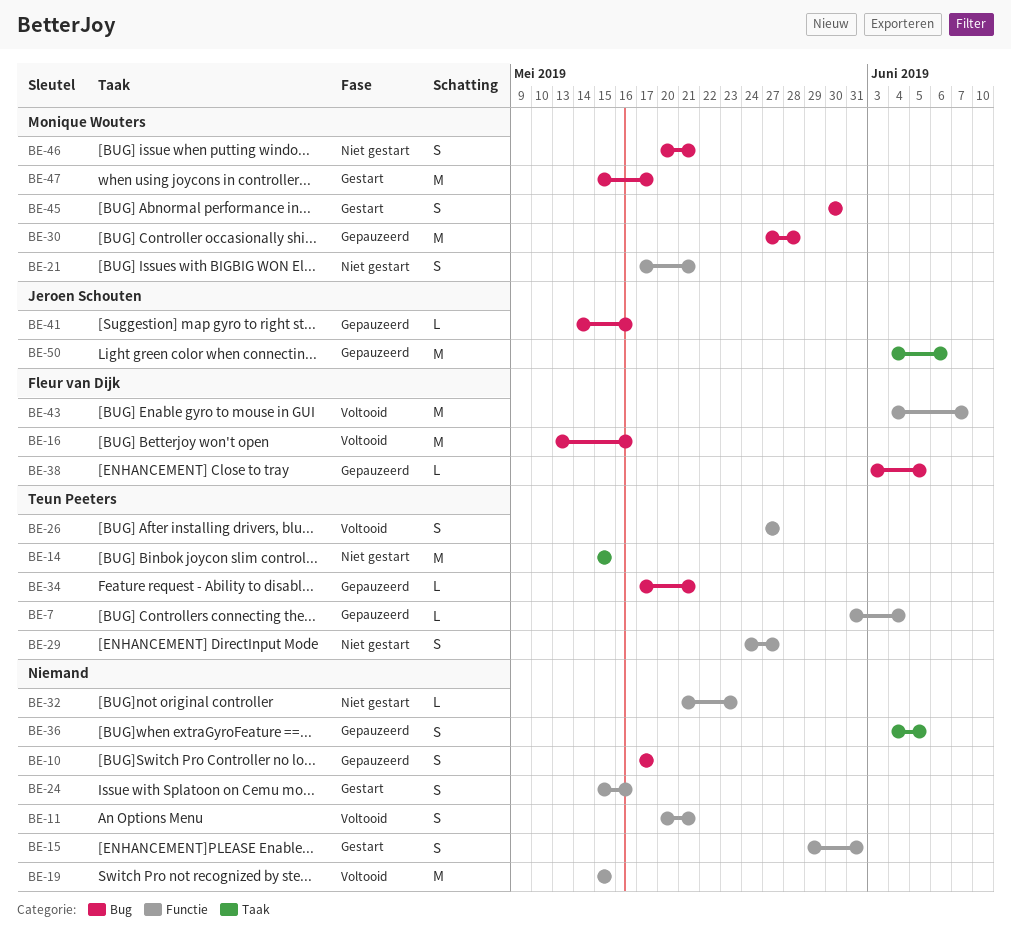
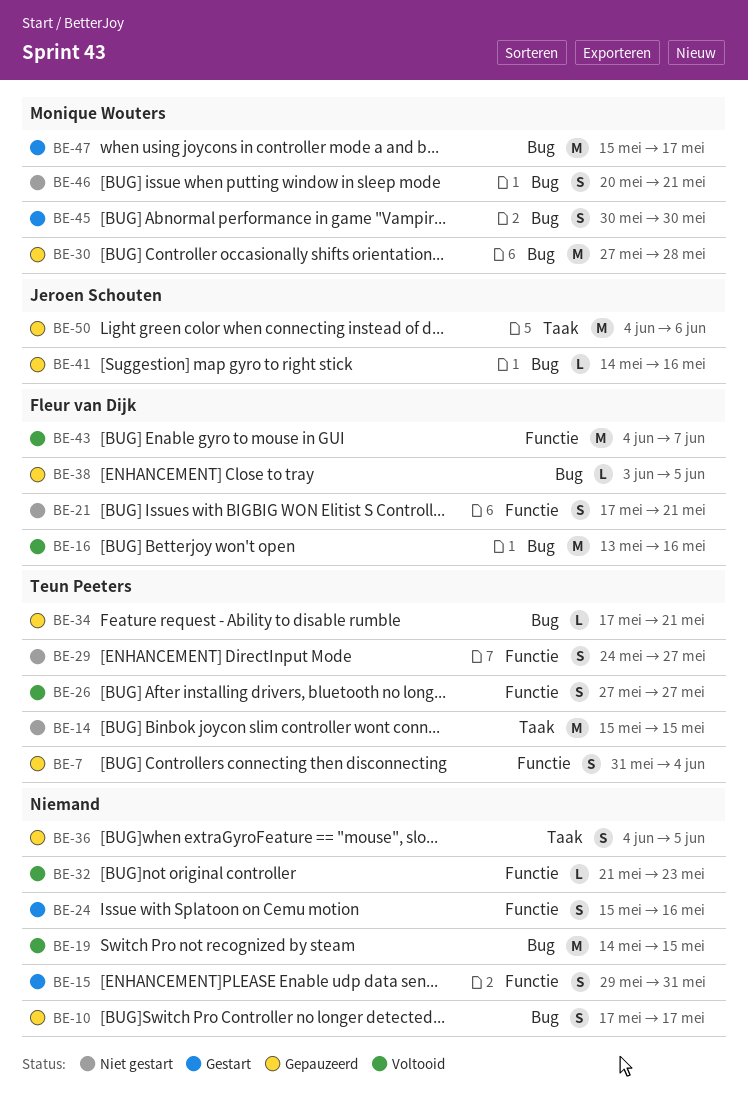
BE-7, estimate: L -> S
BE-11: present -> none
BE-19, label: Functie -> Bug
BE-19, start: May 15 -> May 14
BE-21, owner: Monique Wouters -> Fleur van Dijk
BE-32, status: Niet gestart -> Voltooid

